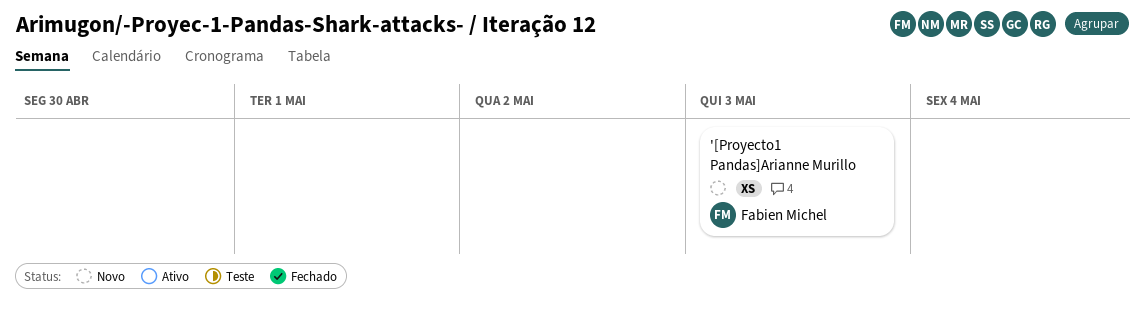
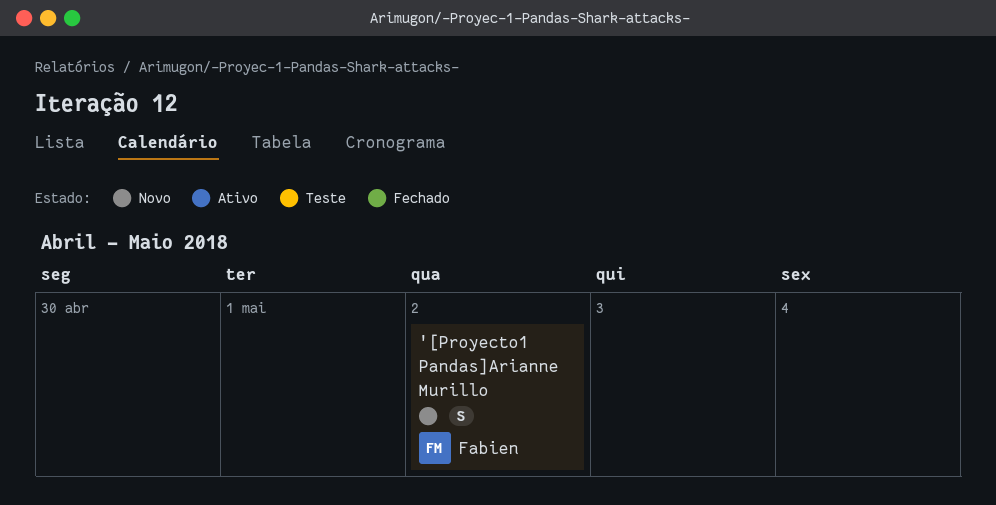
'[Proyecto1 Pandas]Arianne Murillo, estimate: XS -> S
'[Proyecto1 Pandas]Arianne Murillo, due: May 3 -> May 2

